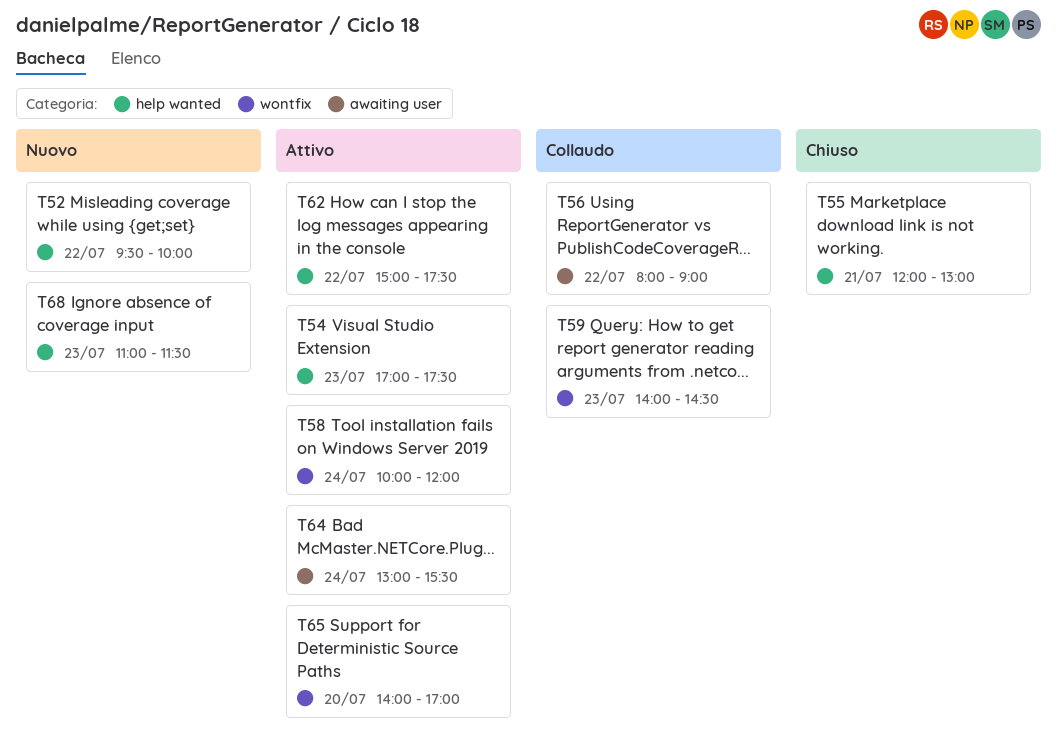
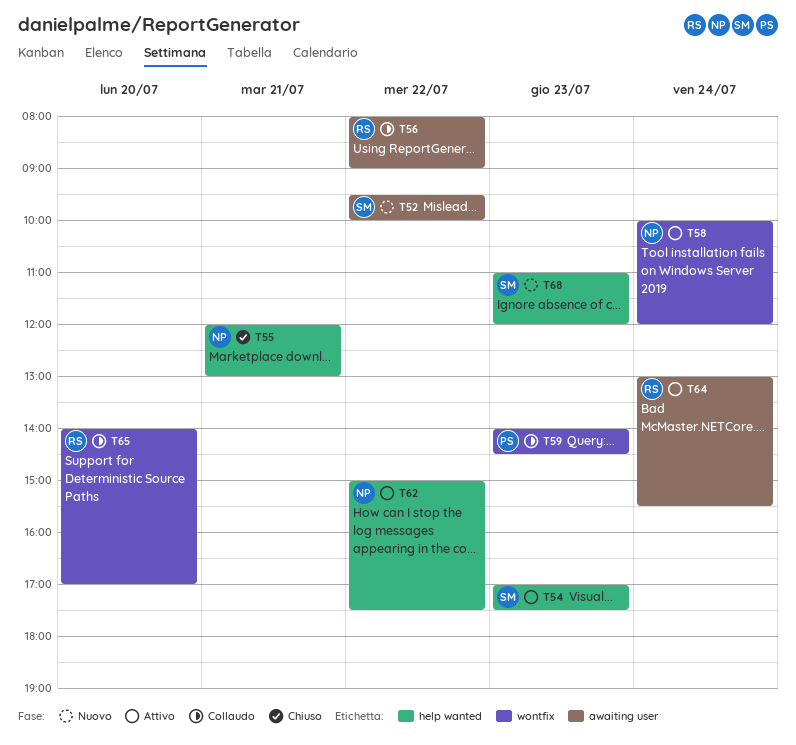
T52, label: help wanted -> awaiting user
T65, status: Attivo -> Collaudo
T68, ends: 11:30 -> 12:00

